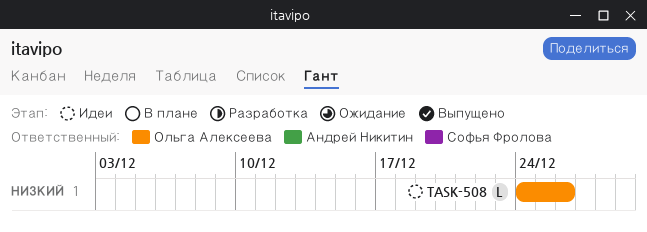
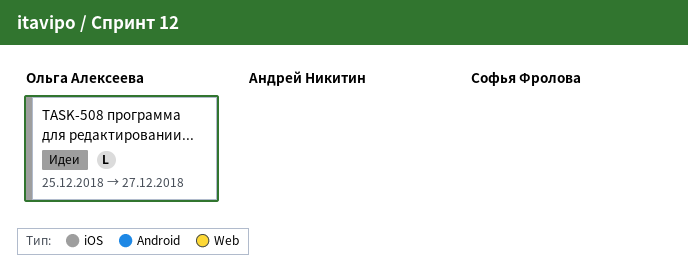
TASK-508, start: Dec 24 -> Dec 25
TASK-508, due: Dec 26 -> Dec 27

